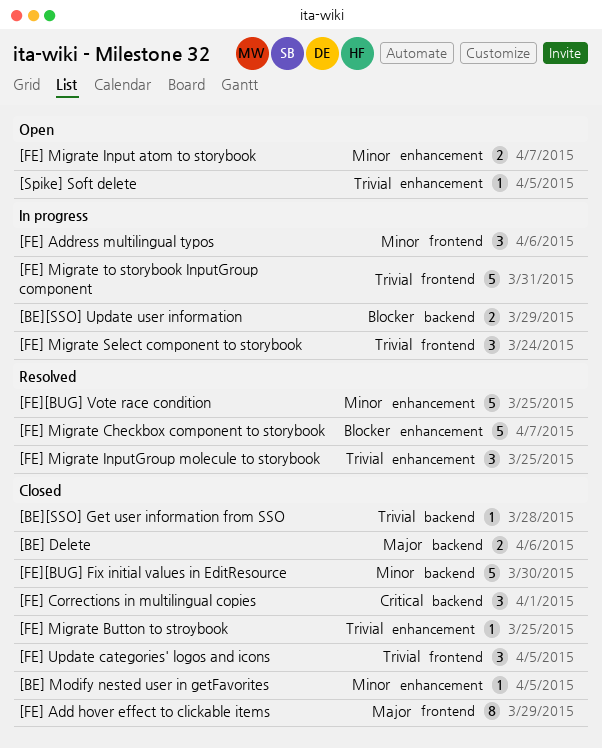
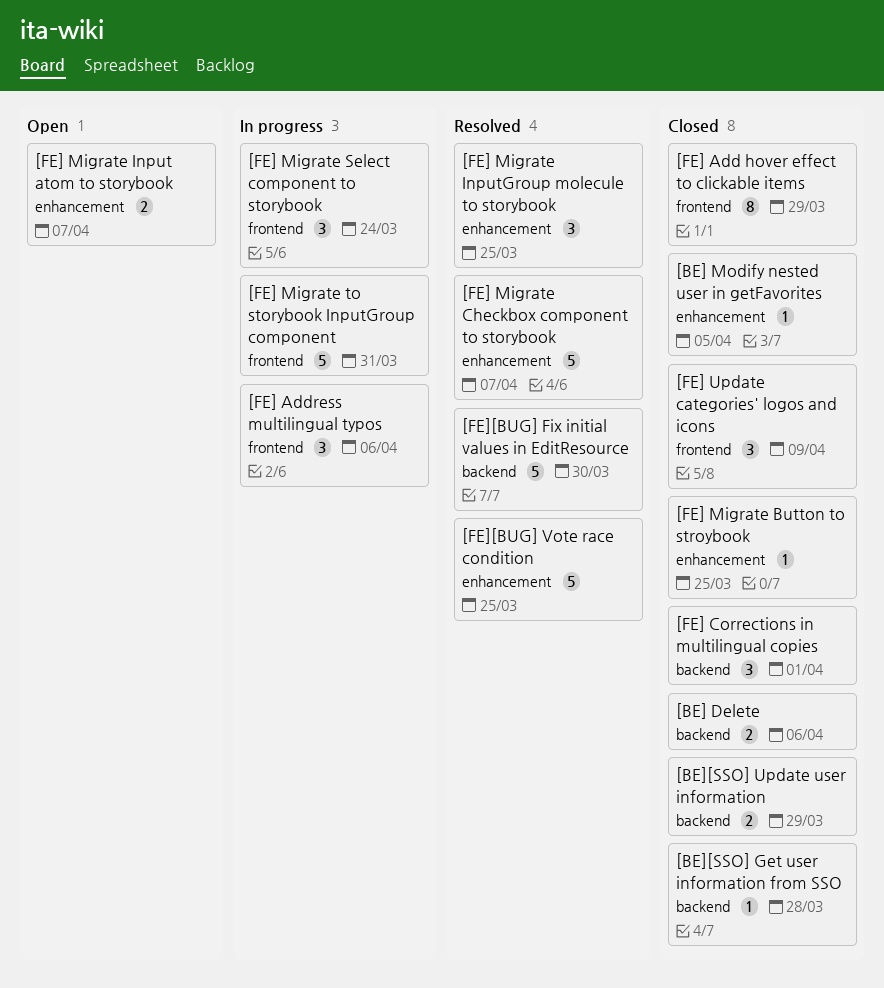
[BE][SSO] Update user information, status: In progress -> Closed
[FE] Update categories' logos and icons, due: Apr 5 -> Apr 9
[FE][BUG] Fix initial values in EditResource, status: Closed -> Resolved
[Spike] Soft delete: present -> none

